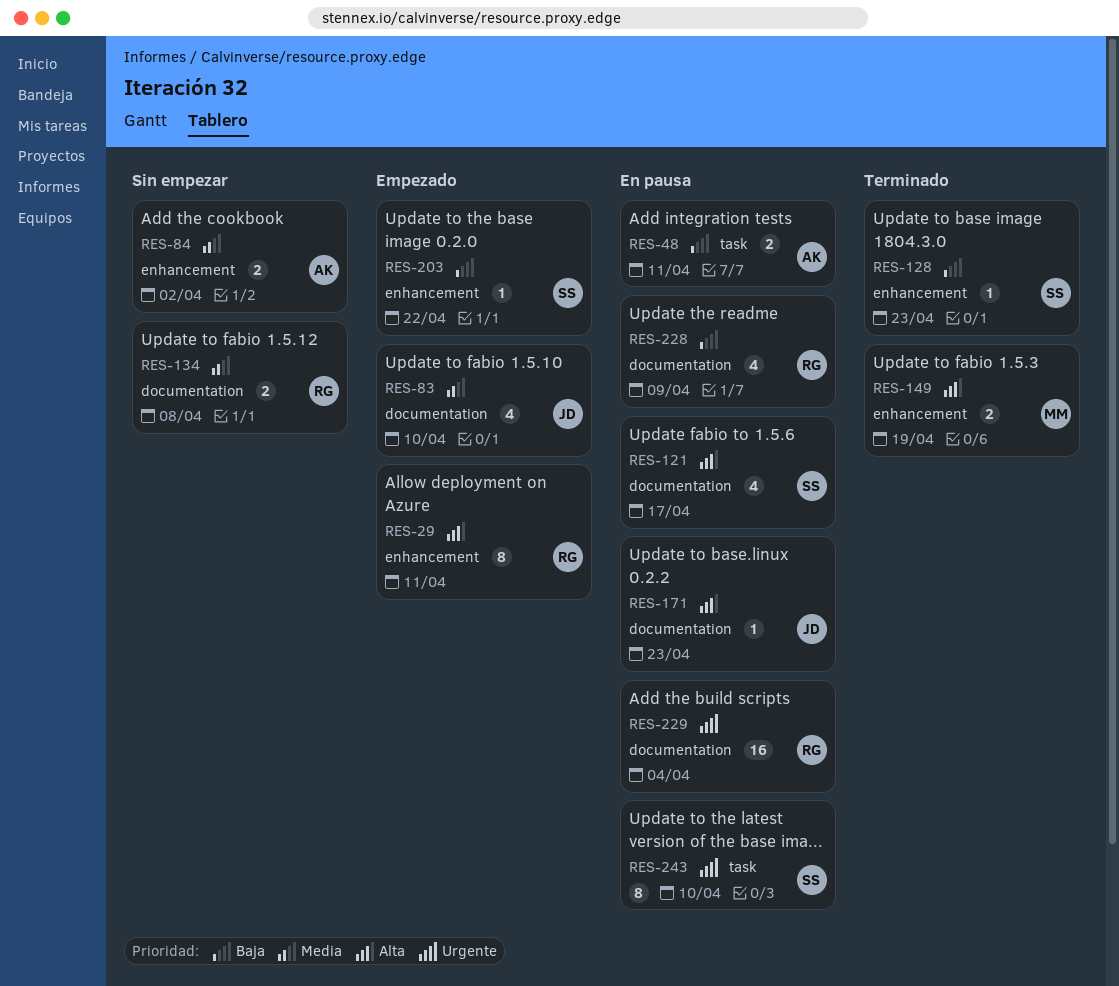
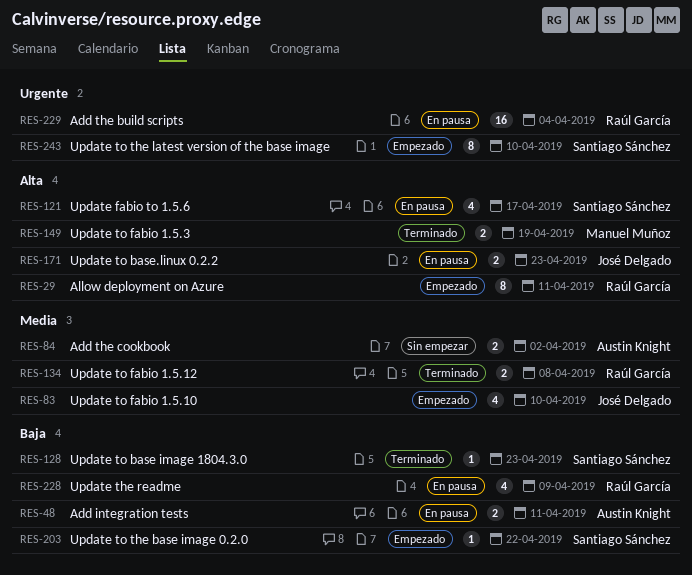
RES-134, status: Sin empezar -> Terminado
RES-171, estimate: 1 -> 2
RES-243, status: En pausa -> Empezado

